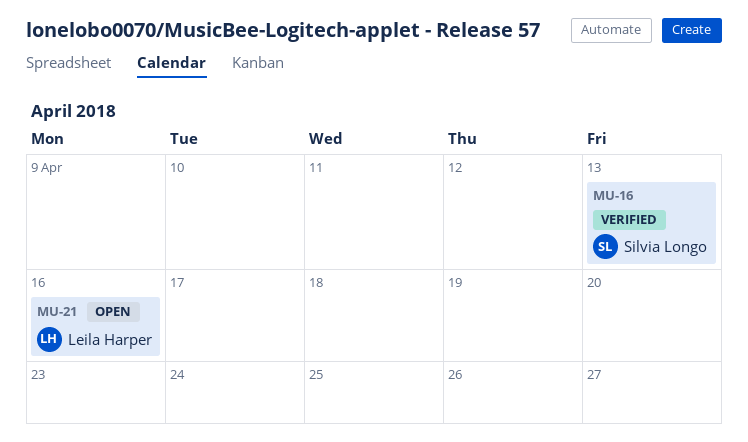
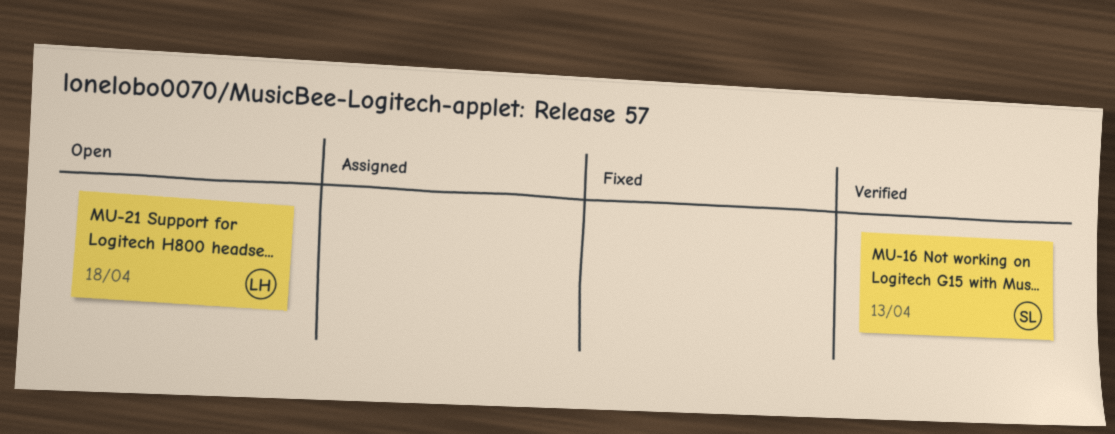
MU-21, due: Apr 16 -> Apr 18

